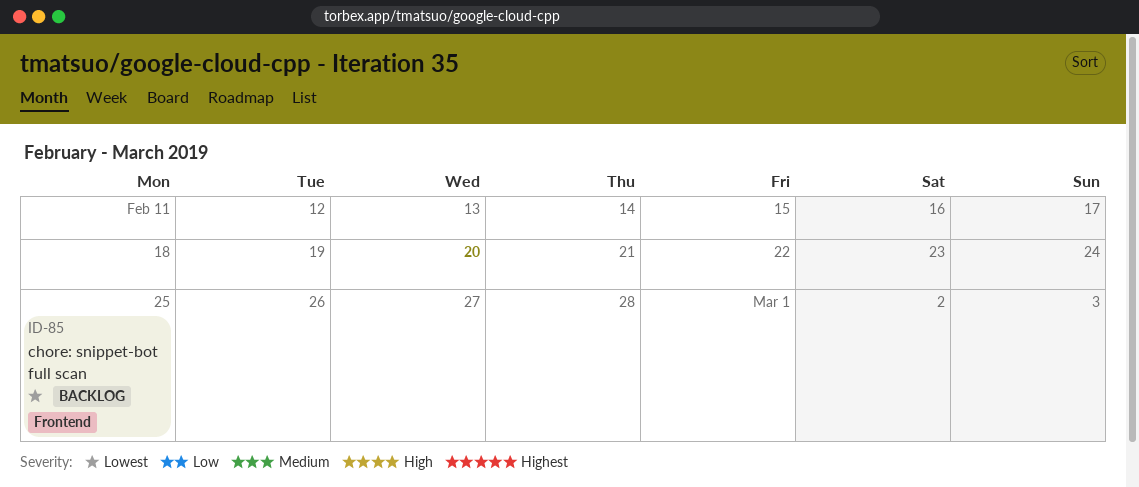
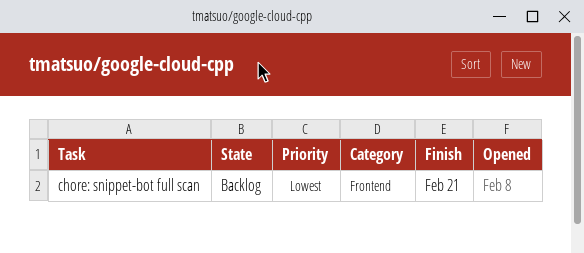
chore: snippet-bot full scan, due: Feb 25 -> Feb 21

